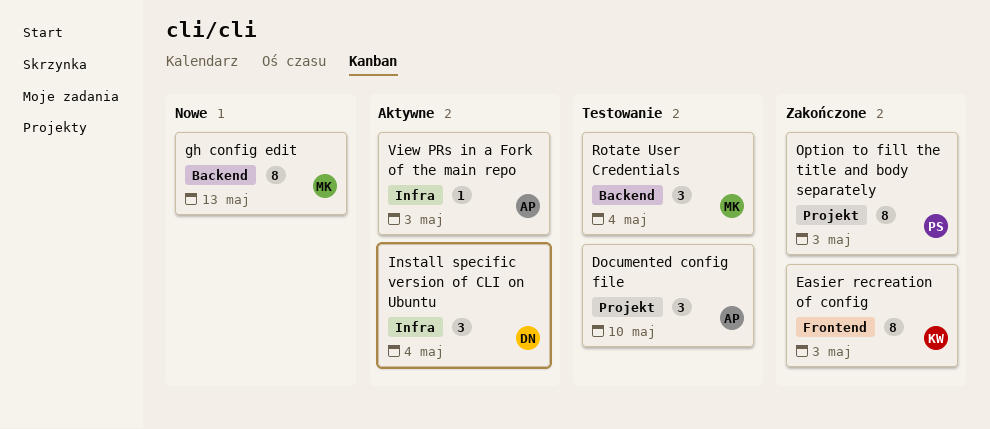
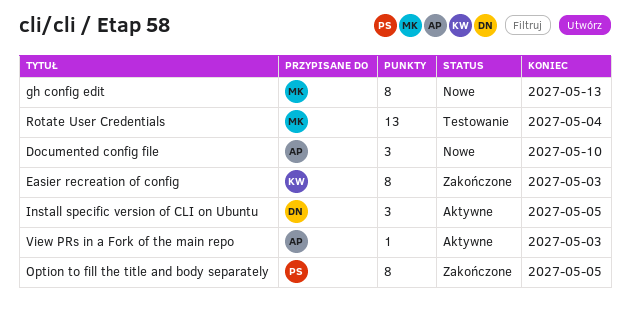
Documented config file, status: Testowanie -> Nowe
Install specific version of CLI on Ubuntu, due: May 4 -> May 5
Option to fill the title and body separately, due: May 3 -> May 5
Rotate User Credentials, estimate: 3 -> 13

